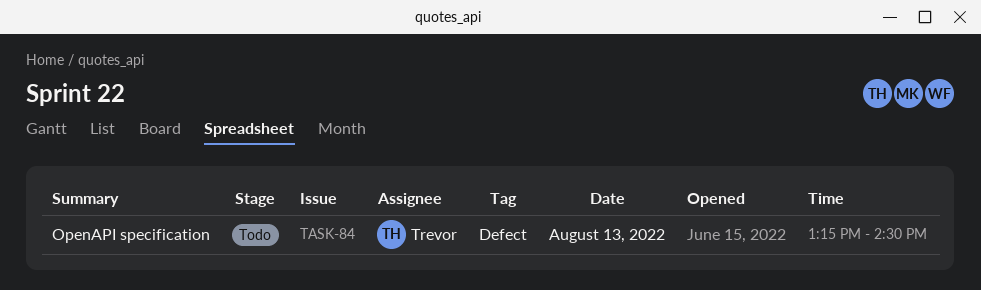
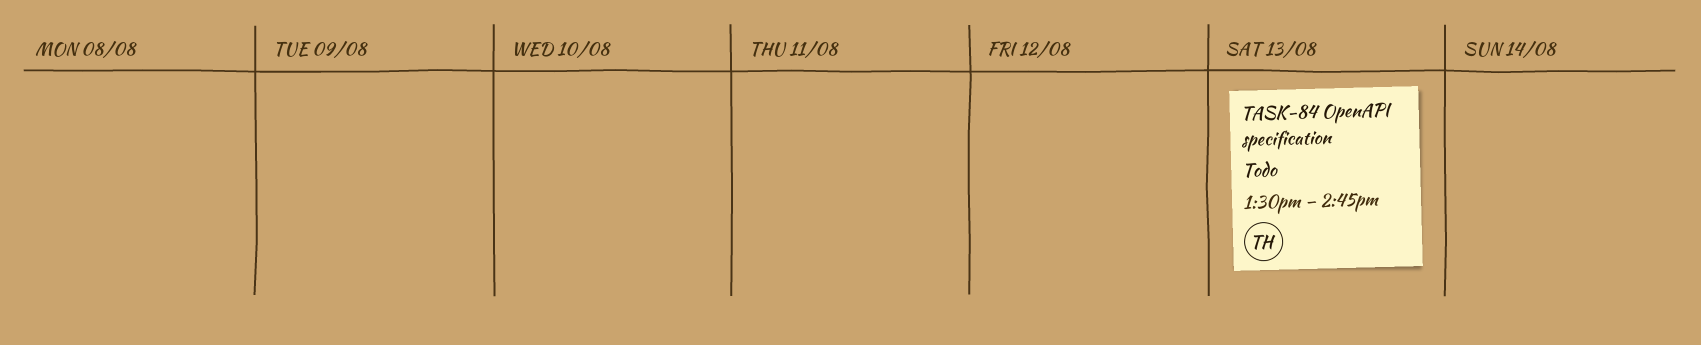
TASK-84, begins: 13:15 -> 13:30
TASK-84, ends: 14:30 -> 14:45

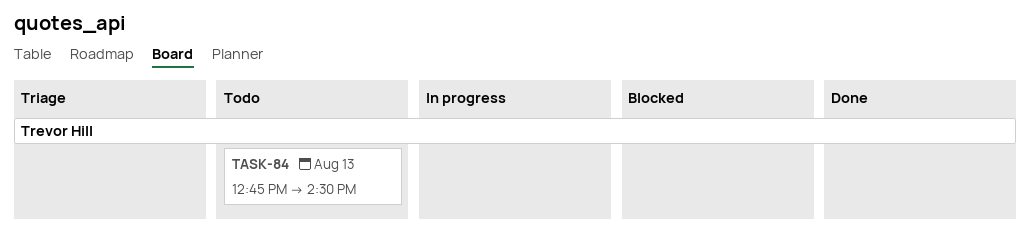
TASK-84, begins: 13:30 -> 12:45
TASK-84, ends: 14:45 -> 14:30

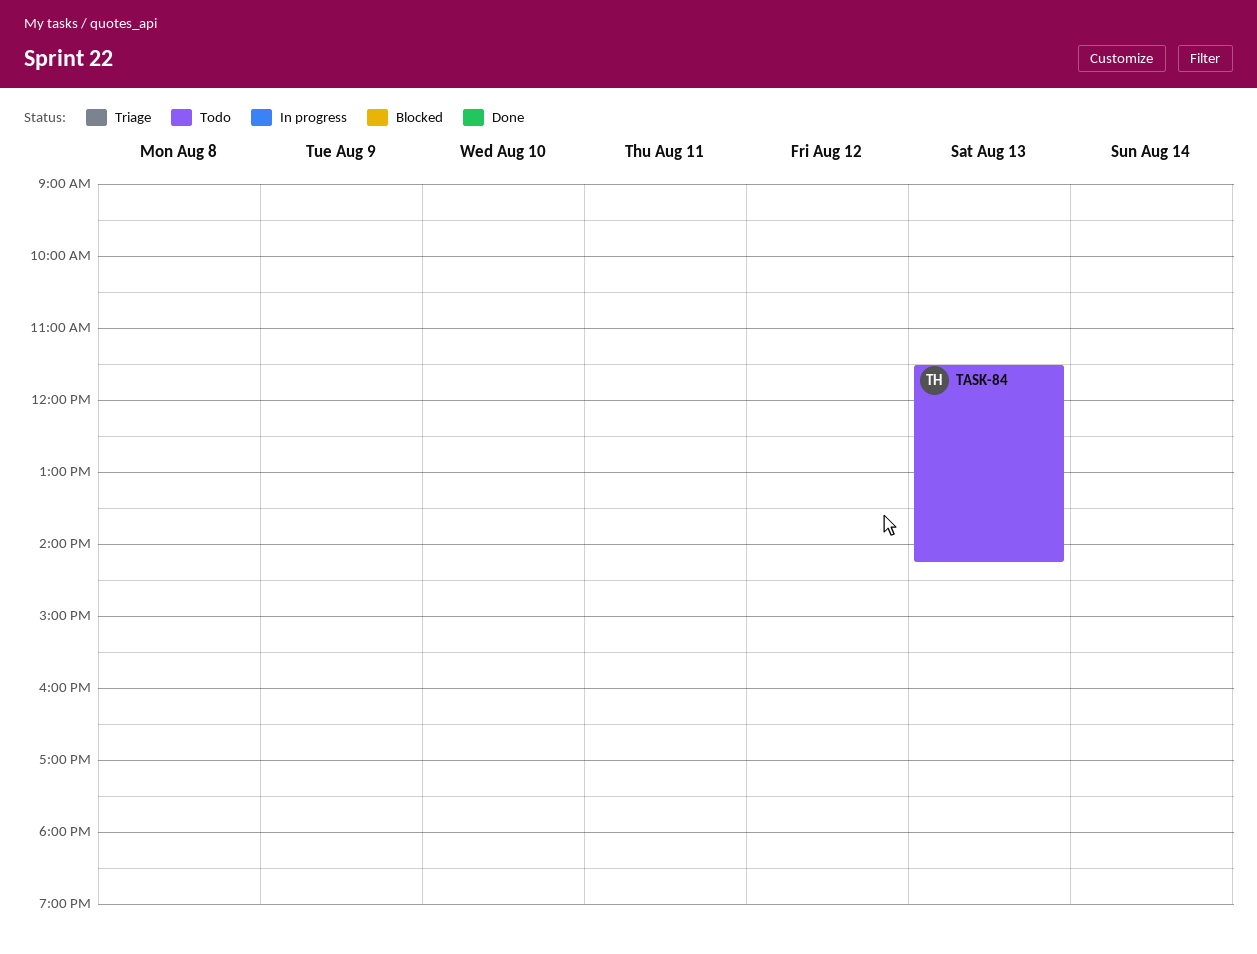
TASK-84, begins: 12:45 -> 11:30
TASK-84, ends: 14:30 -> 14:15

